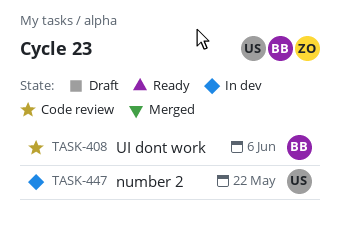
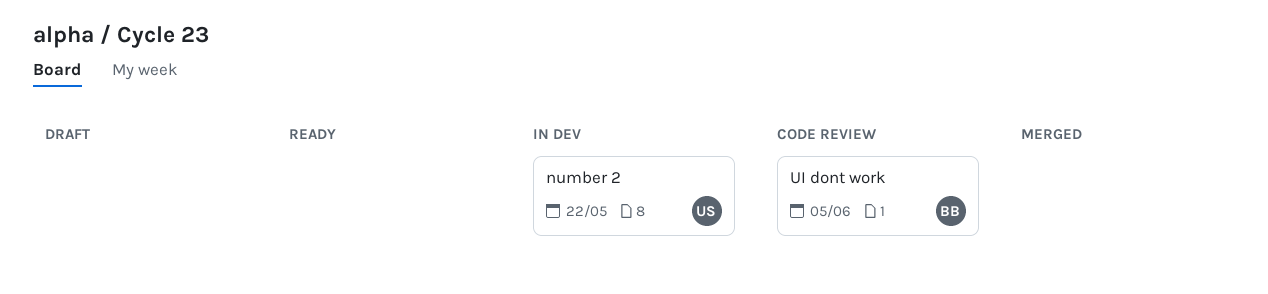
UI dont work, due: Jun 6 -> Jun 5

